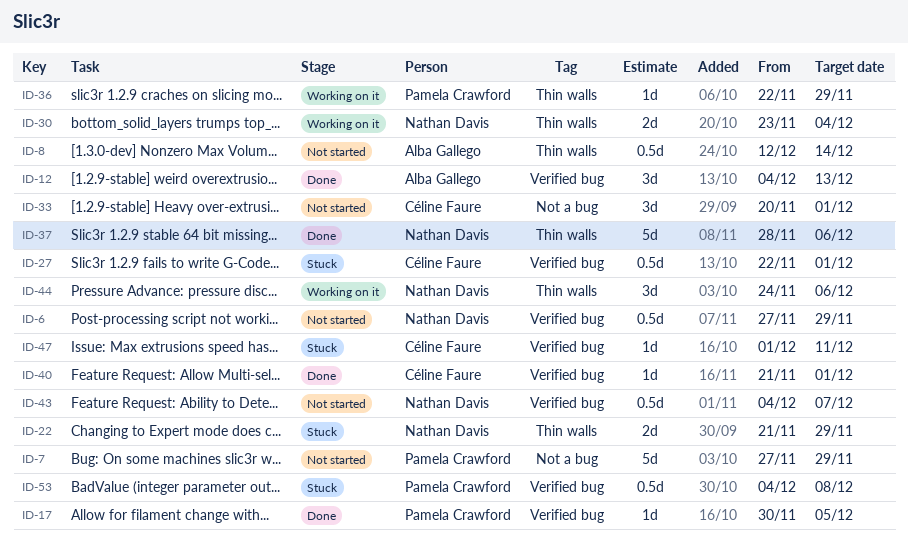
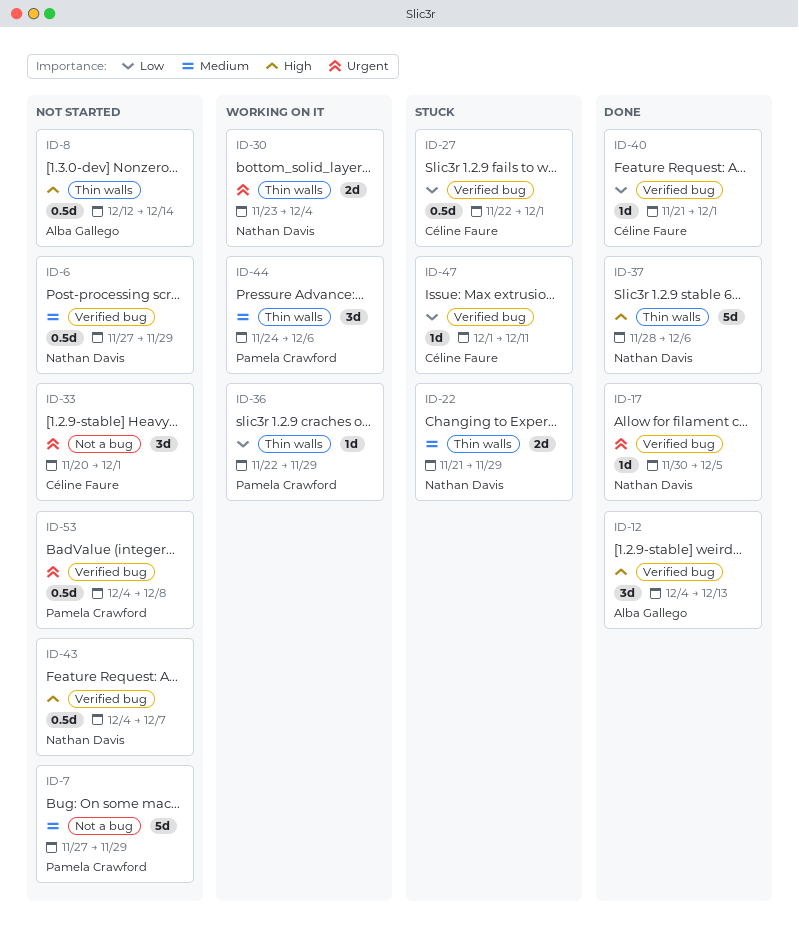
ID-17, owner: Pamela Crawford -> Nathan Davis
ID-44, owner: Nathan Davis -> Pamela Crawford
ID-53, status: Stuck -> Not started

